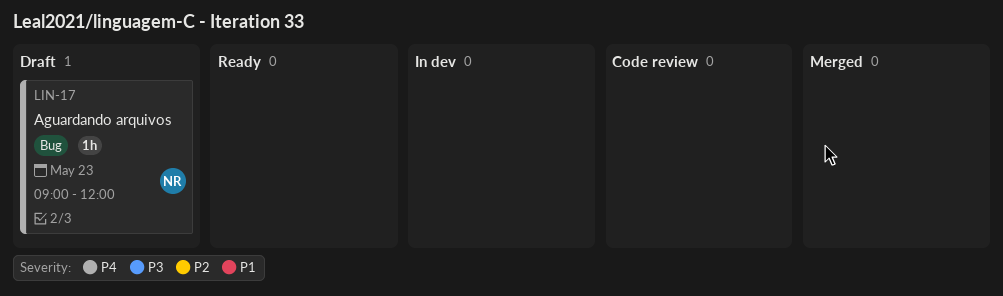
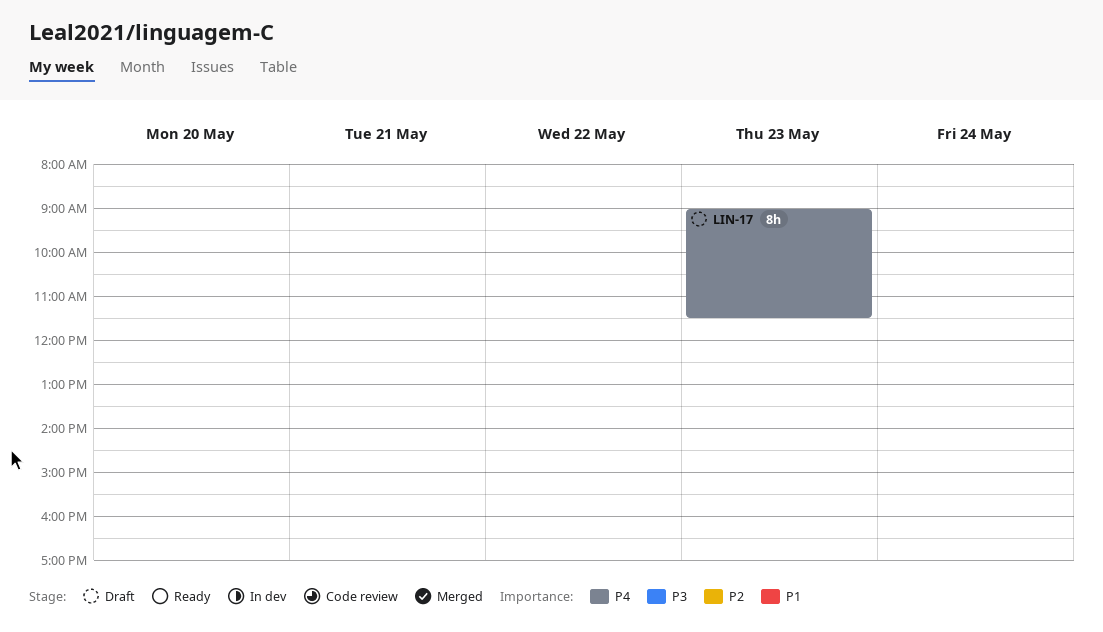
LIN-17, estimate: 1h -> 8h
LIN-17, ends: 12:00 -> 11:30

